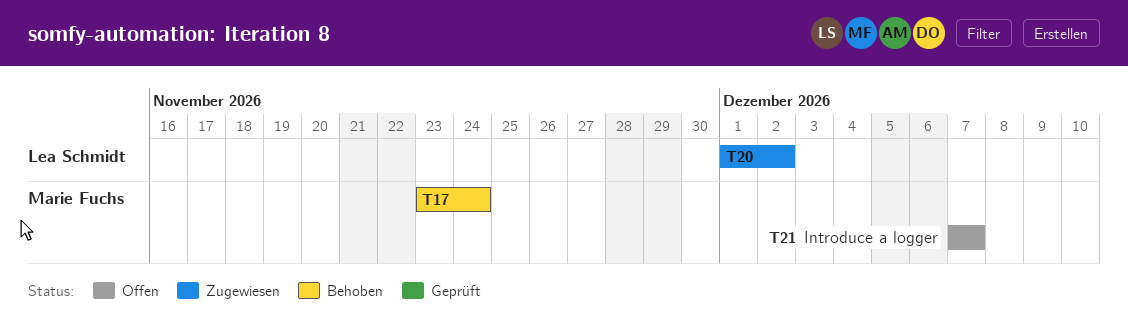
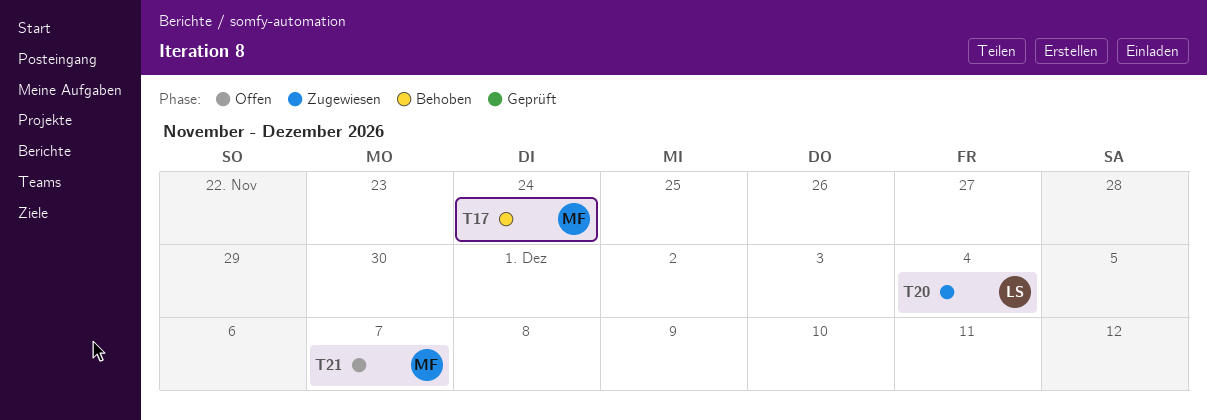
T20, due: Dec 2 -> Dec 4

